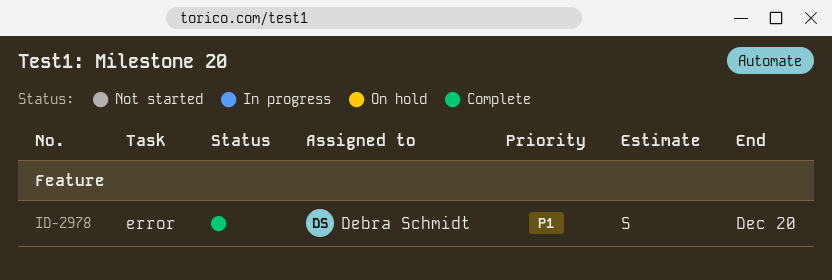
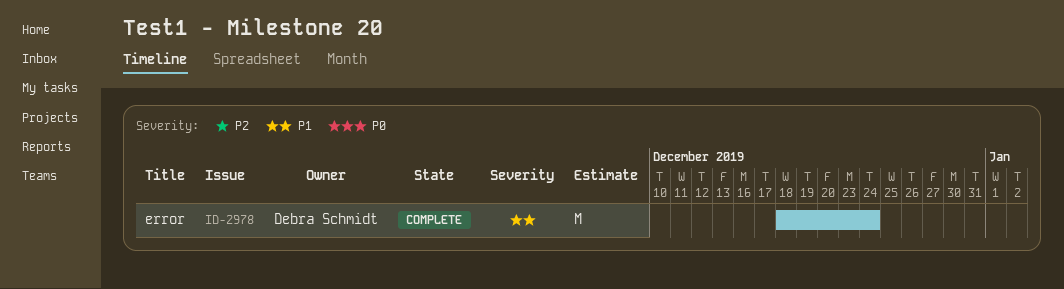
ID-2978, estimate: S -> M
ID-2978, due: Dec 20 -> Dec 24

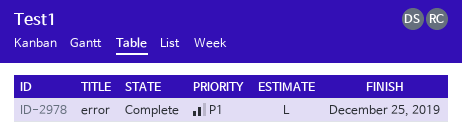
ID-2978, estimate: M -> L
ID-2978, due: Dec 24 -> Dec 25

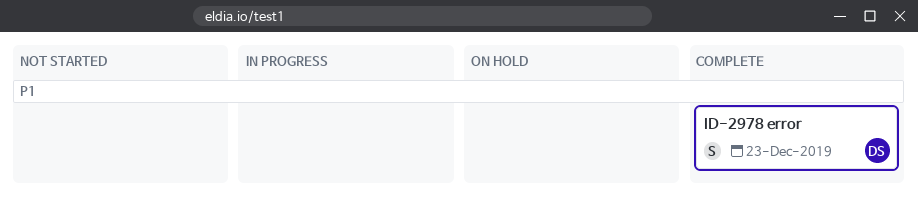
ID-2978, estimate: L -> S
ID-2978, due: Dec 25 -> Dec 23

